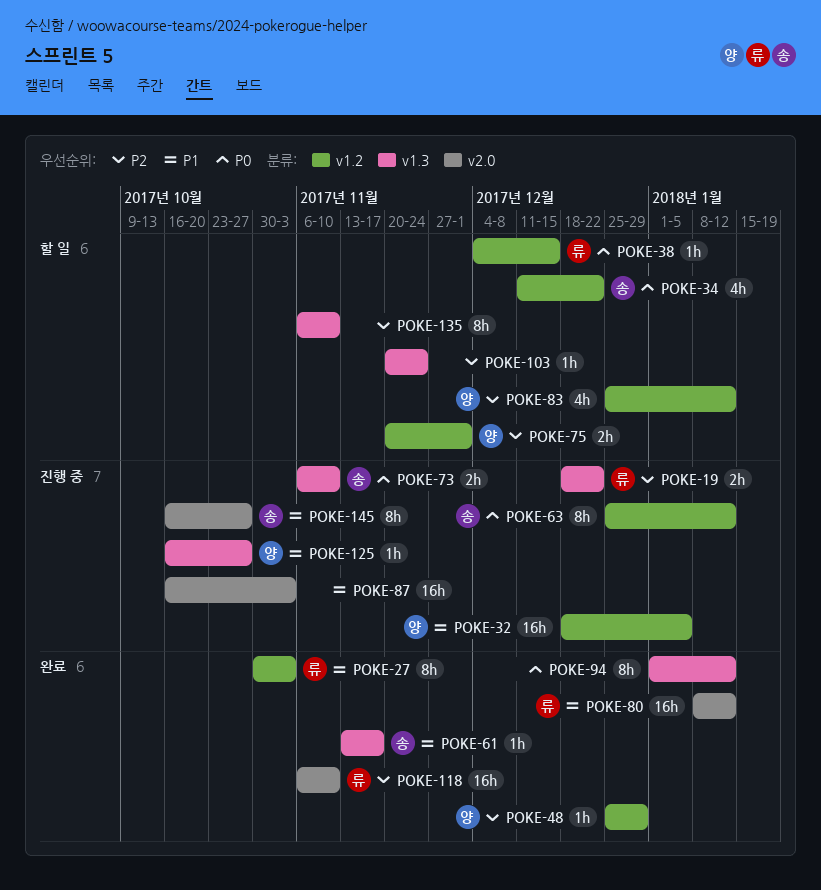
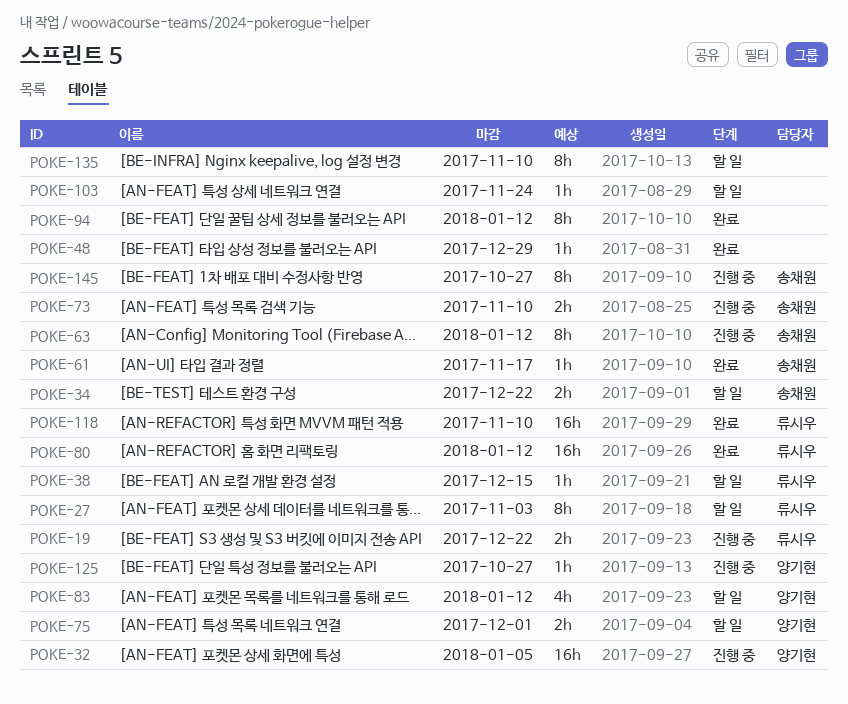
POKE-27, status: 완료 -> 할 일
POKE-34, estimate: 4h -> 2h
POKE-48, owner: 양기현 -> none
POKE-87: present -> none

